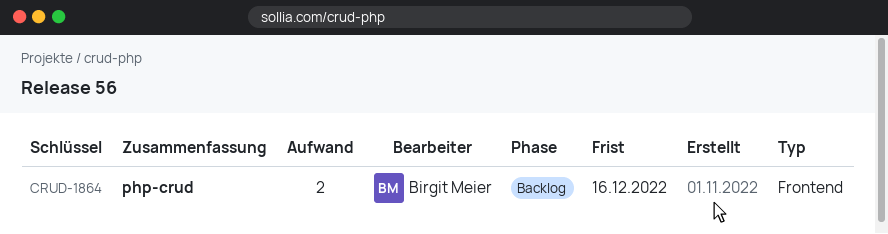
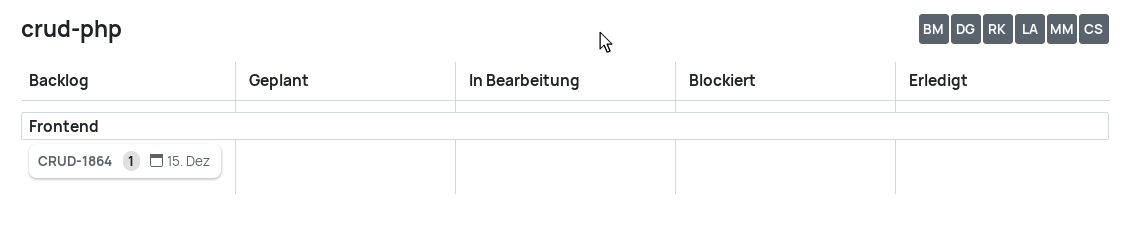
CRUD-1864, estimate: 2 -> 1
CRUD-1864, due: Dec 16 -> Dec 15

